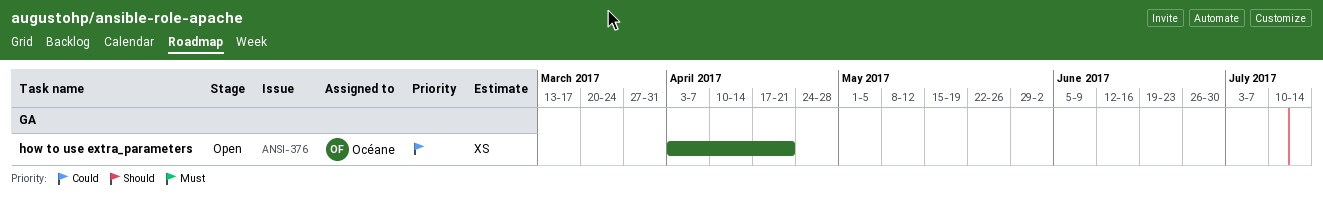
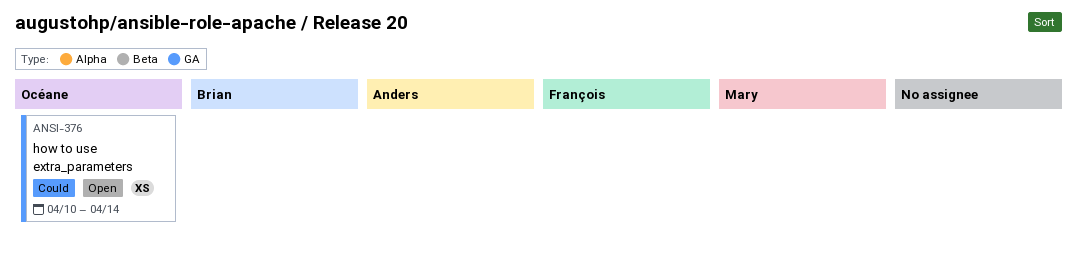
ANSI-376, start: Apr 3 -> Apr 10
ANSI-376, due: Apr 21 -> Apr 14

